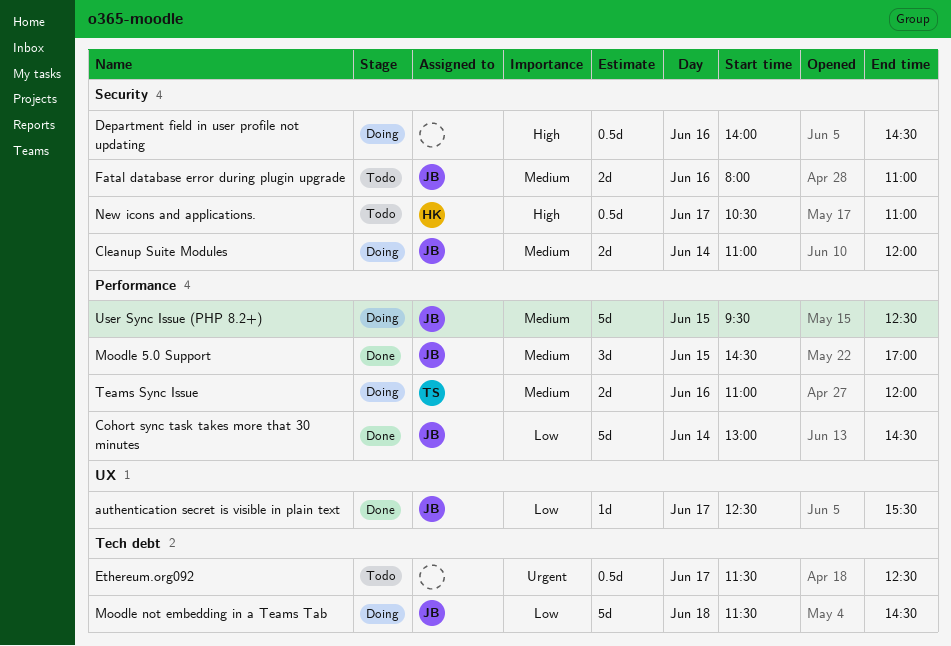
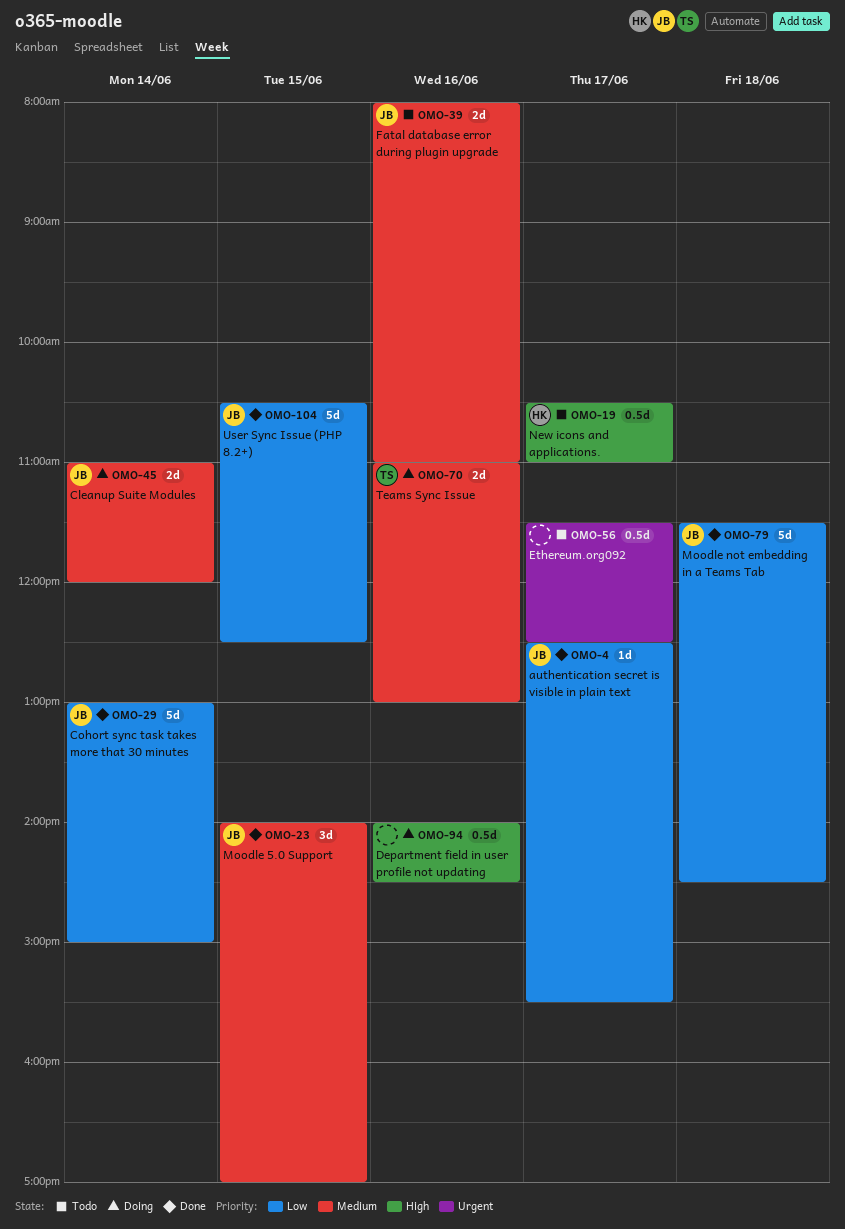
Cohort sync task takes more that 30 minutes, ends: 14:30 -> 15:00
Moodle 5.0 Support, begins: 14:30 -> 14:00
Moodle not embedding in a Teams Tab, status: Doing -> Done
Teams Sync Issue, ends: 12:00 -> 13:00
User Sync Issue (PHP 8.2+), status: Doing -> Done
User Sync Issue (PHP 8.2+), priority: Medium -> Low
User Sync Issue (PHP 8.2+), begins: 09:30 -> 10:30

